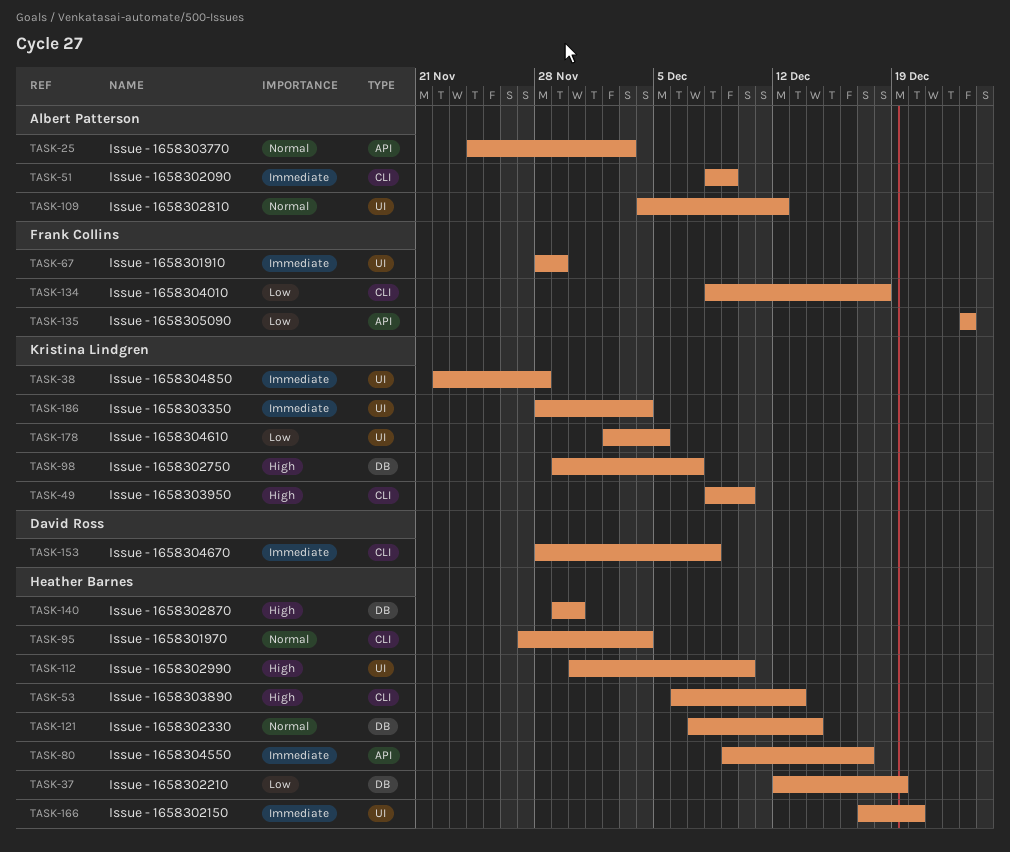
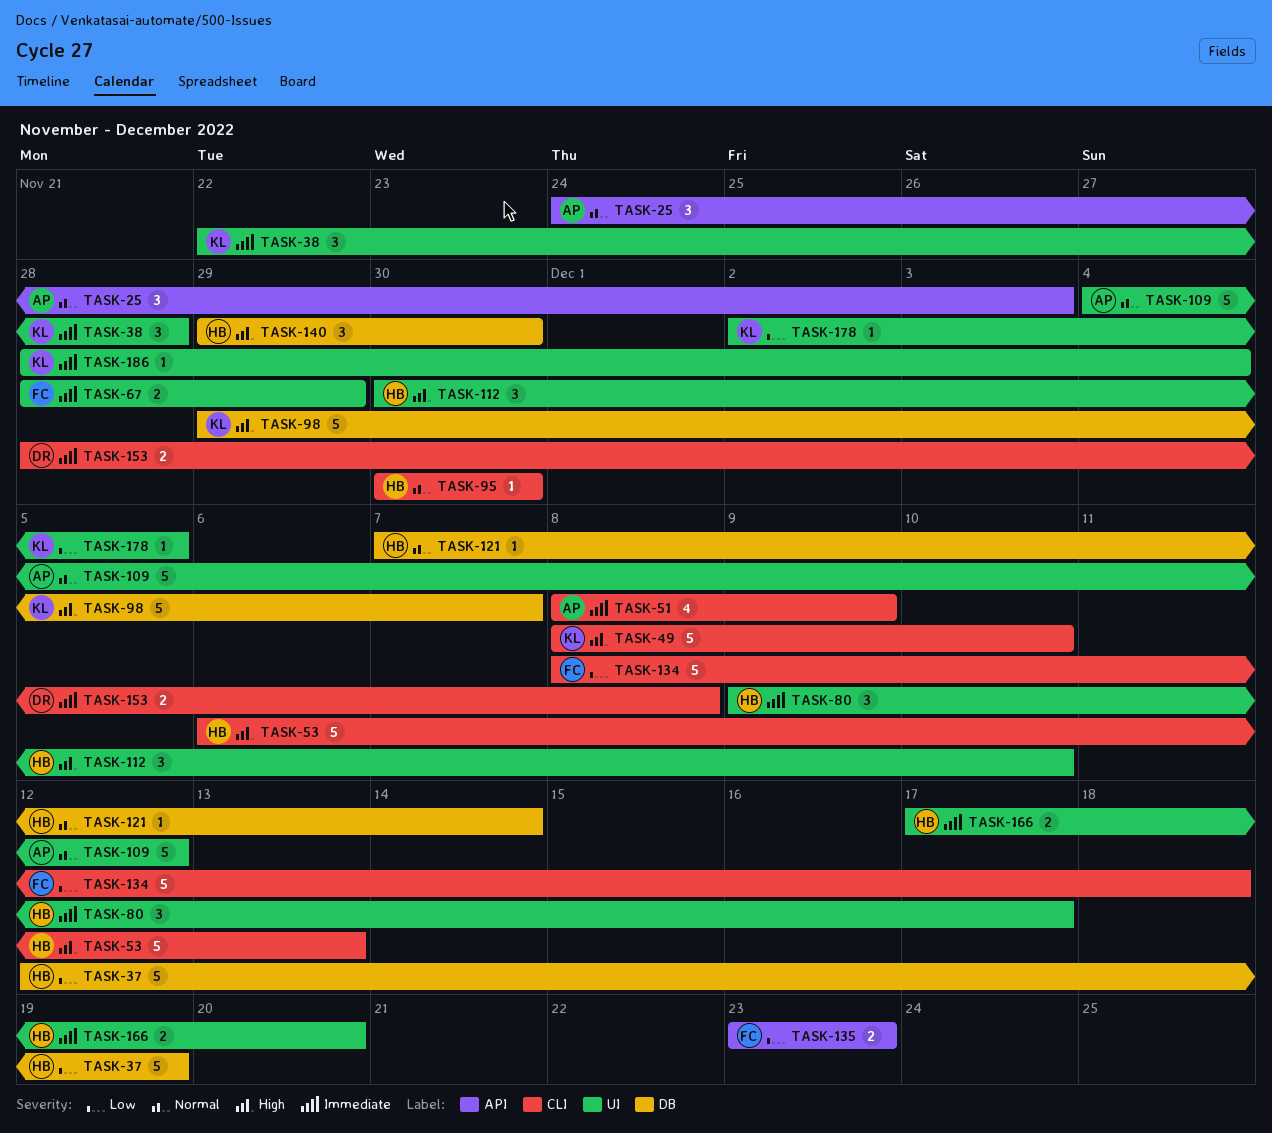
TASK-80, label: API -> UI
TASK-95, start: Nov 27 -> Nov 30
TASK-95, due: Dec 4 -> Nov 30

